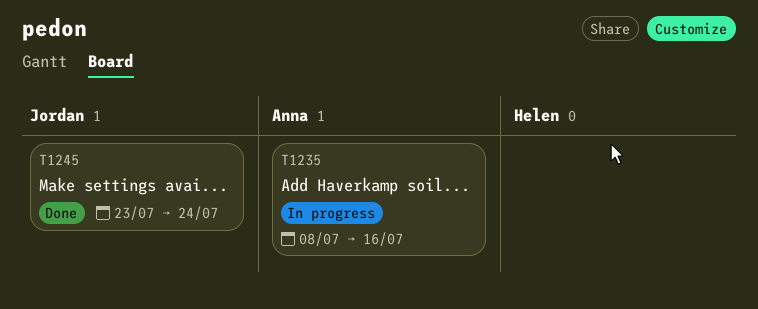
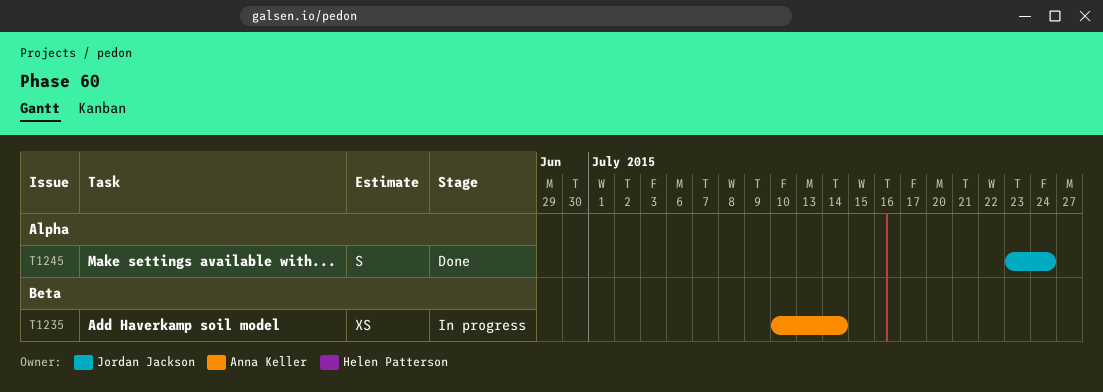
T1235, start: Jul 8 -> Jul 10
T1235, due: Jul 16 -> Jul 14

